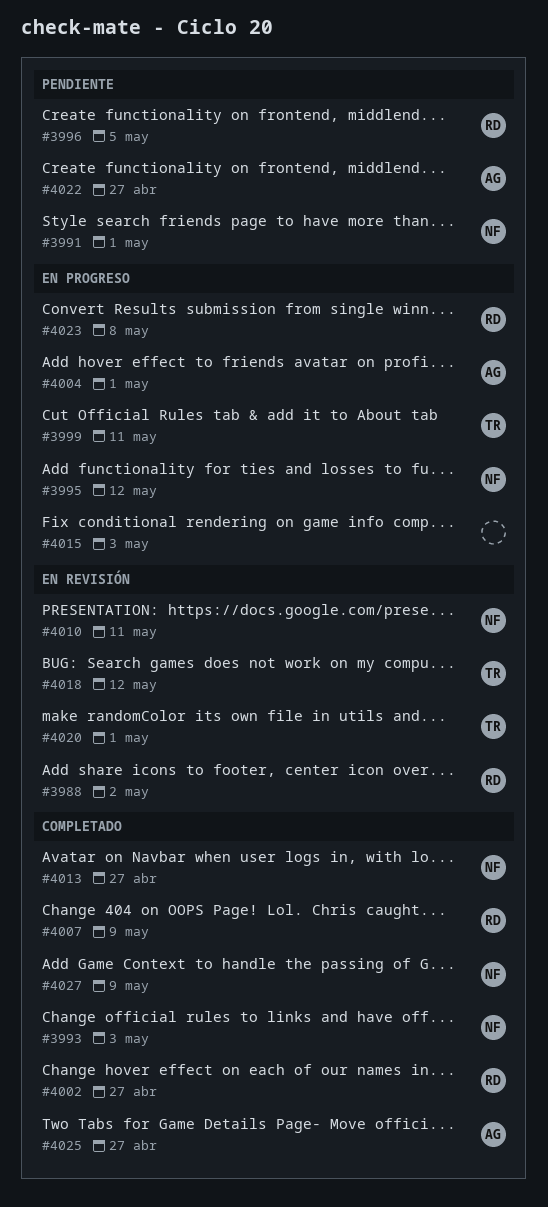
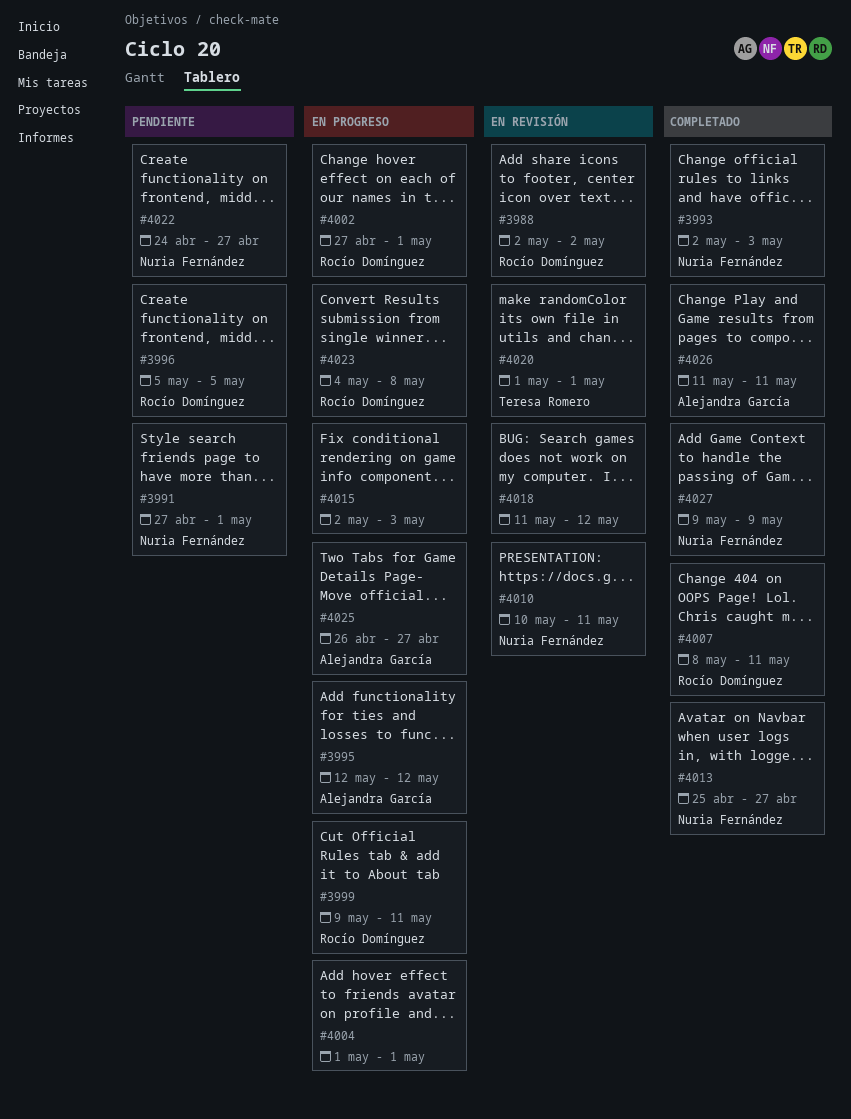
#3995, owner: Nuria Fernández -> Alejandra García
#3999, owner: Teresa Romero -> Rocío Domínguez
#4002, status: Completado -> En progreso
#4002, due: Apr 27 -> May 1
#4004, owner: Alejandra García -> none
#4007, due: May 9 -> May 11
#4018, owner: Teresa Romero -> none
#4022, owner: Alejandra García -> Nuria Fernández
#4025, status: Completado -> En progreso
#4026: none -> present

